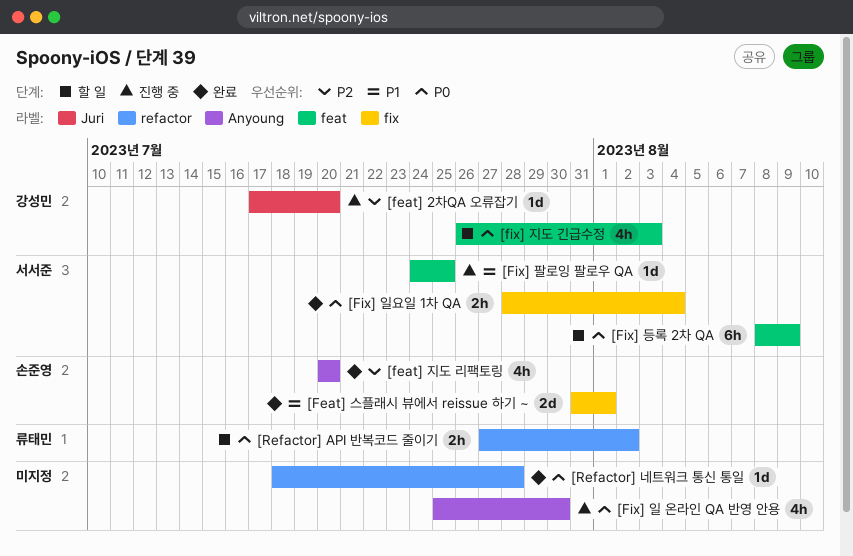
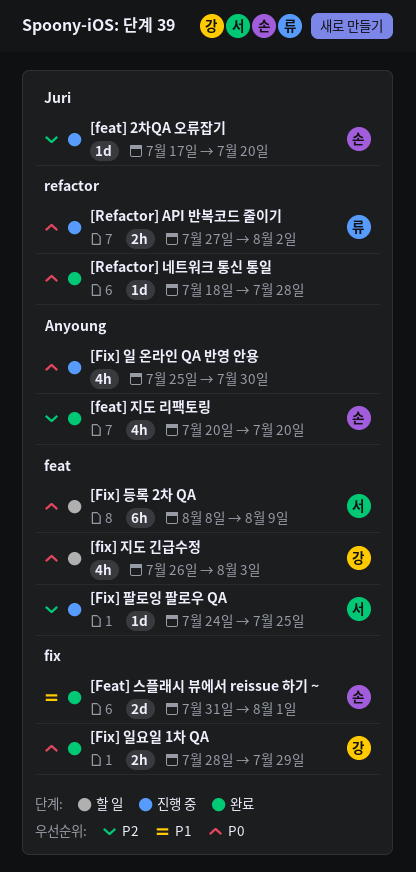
[feat] 2차QA 오류잡기, owner: 강성민 -> 손준영
[Fix] 일요일 1차 QA, owner: 서서준 -> 강성민
[Fix] 일요일 1차 QA, due: Aug 4 -> Jul 29
[Fix] 팔로잉 팔로우 QA, priority: P1 -> P2
[Refactor] API 반복코드 줄이기, status: 할 일 -> 진행 중

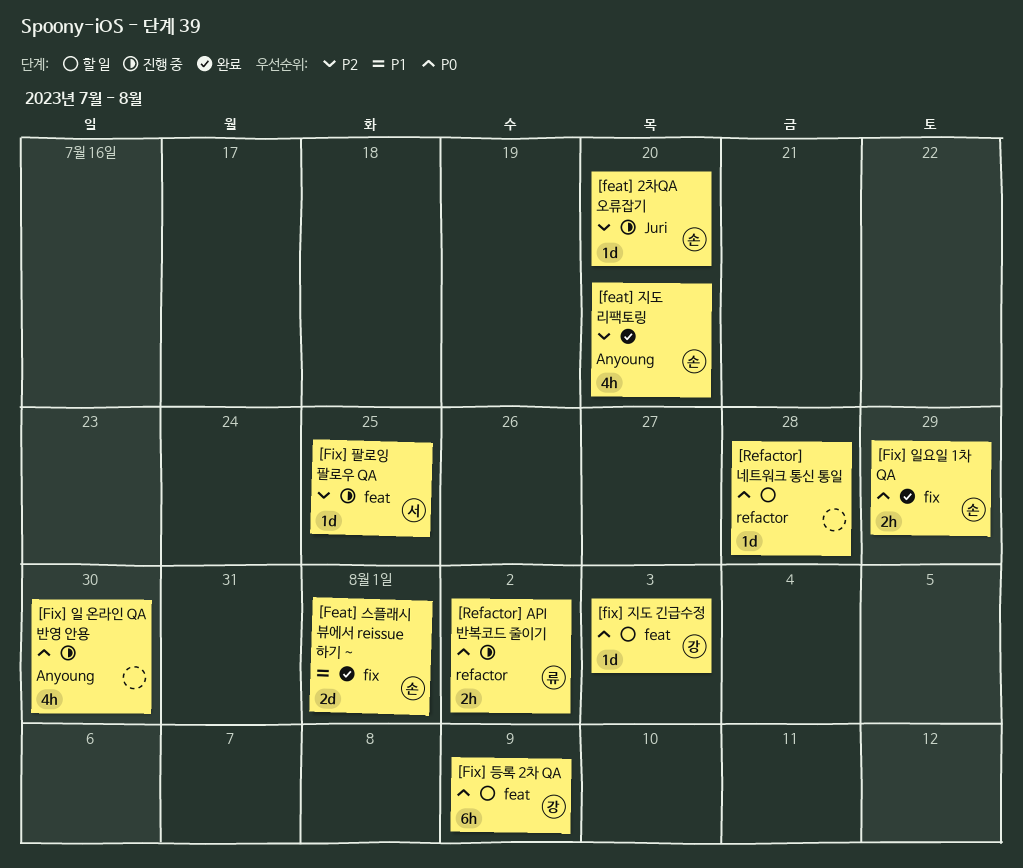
[Fix] 등록 2차 QA, owner: 서 -> 강
[Fix] 일요일 1차 QA, owner: 강 -> 손
[fix] 지도 긴급수정, estimate: 4h -> 1d
[Refactor] 네트워크 통신 통일, status: 완료 -> 할 일

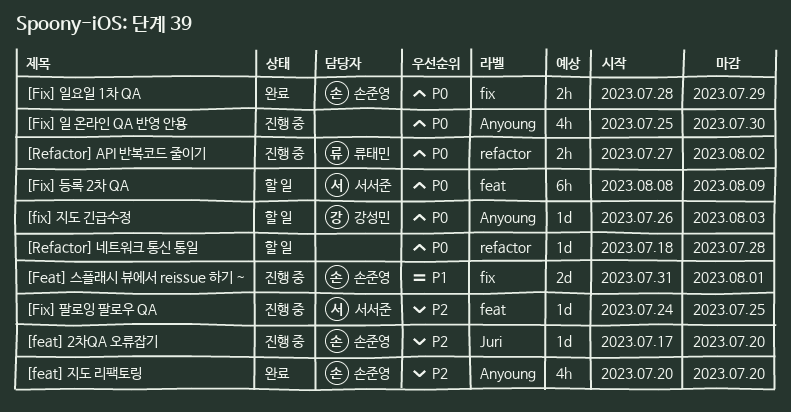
[Feat] 스플래시 뷰에서 reissue 하기 ~, status: 완료 -> 진행 중
[Fix] 등록 2차 QA, owner: 강성민 -> 서서준
[fix] 지도 긴급수정, label: feat -> Anyoung

